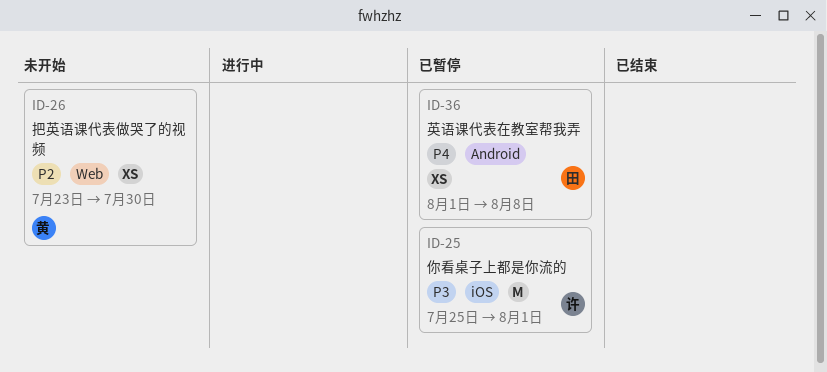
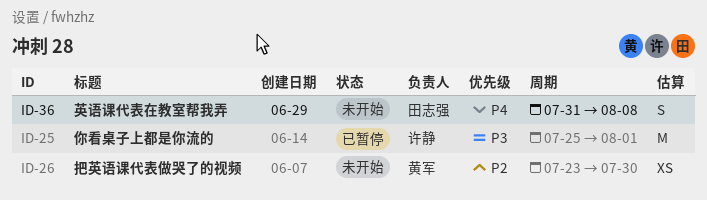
ID-36, status: 已暂停 -> 未开始
ID-36, estimate: XS -> S
ID-36, start: Aug 1 -> Jul 31

